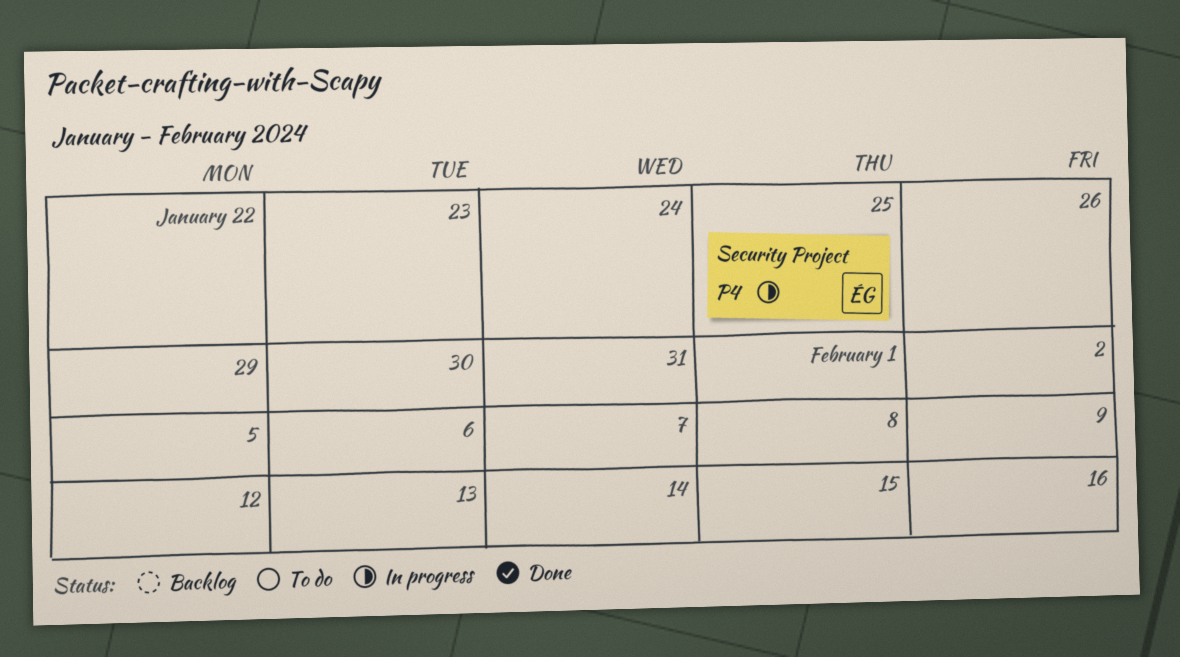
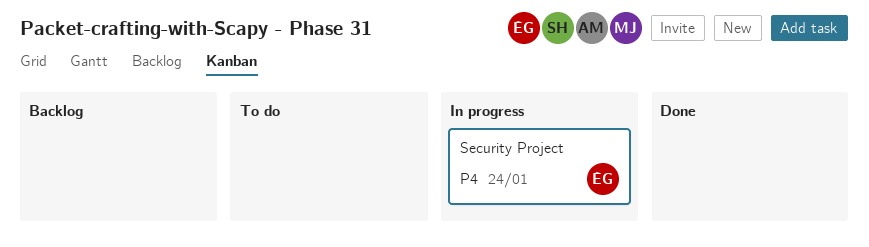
Security Project, due: Jan 25 -> Jan 24

